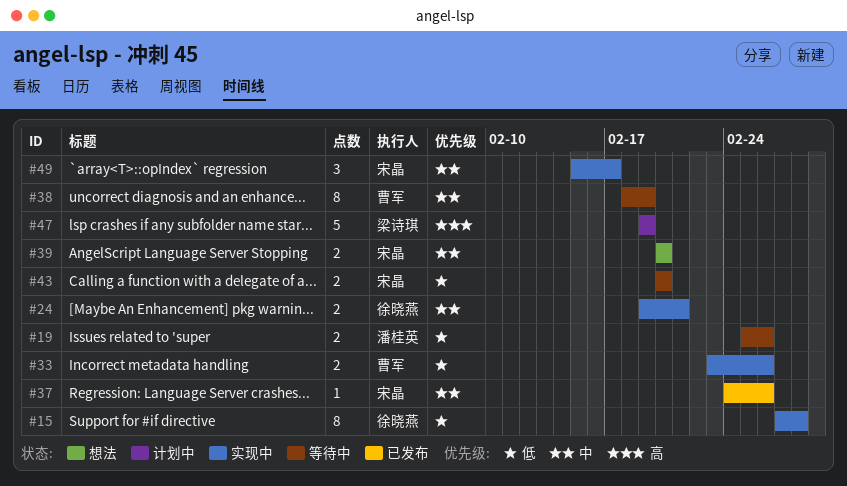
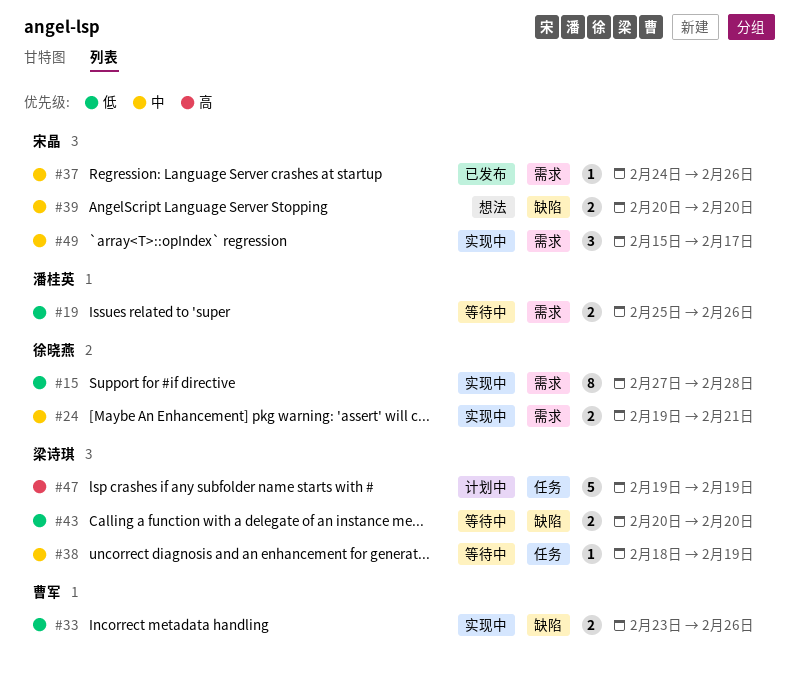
#38, owner: 曹军 -> 梁诗琪
#38, estimate: 8 -> 1
#43, owner: 宋晶 -> 梁诗琪

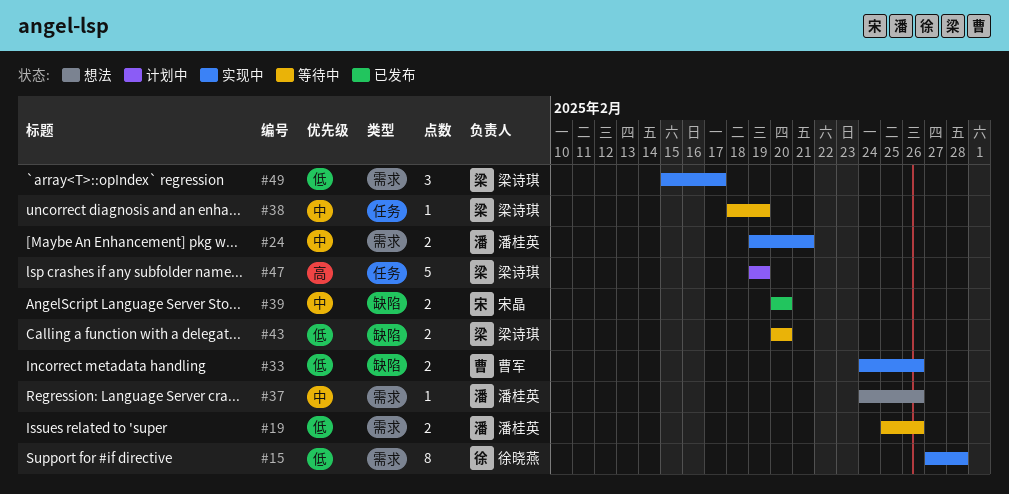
#24, owner: 徐晓燕 -> 潘桂英
#33, start: Feb 23 -> Feb 24
#37, status: 已发布 -> 想法
#37, owner: 宋晶 -> 潘桂英
#39, status: 想法 -> 已发布
#49, owner: 宋晶 -> 梁诗琪
#49, priority: 中 -> 低

